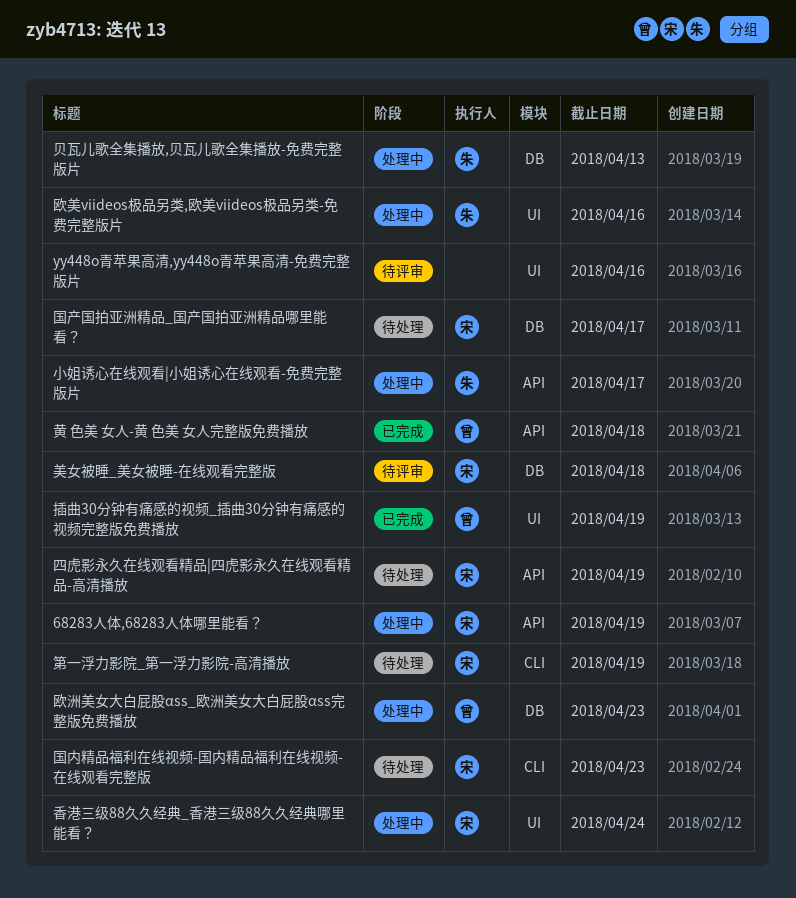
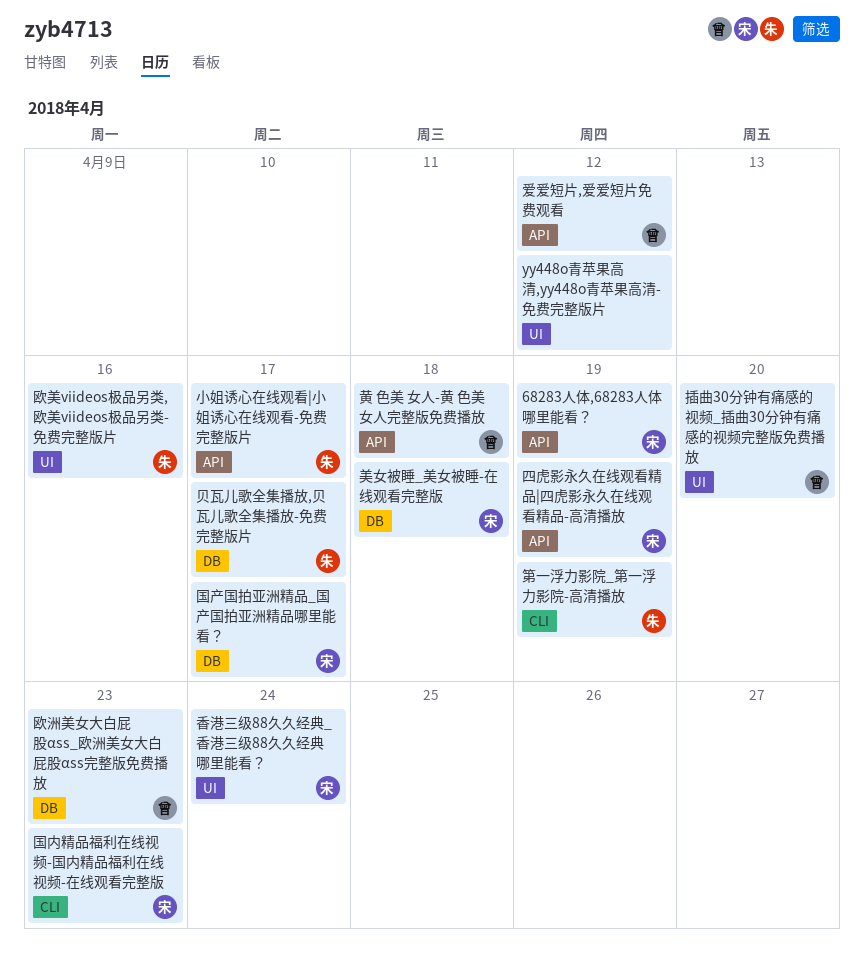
yy448o青苹果高清,yy448o青苹果高清-免费完整版片, due: Apr 16 -> Apr 12
插曲30分钟有痛感的视频_插曲30分钟有痛感的视频完整版免费播放, due: Apr 19 -> Apr 20
爱爱短片,爱爱短片免费观看: none -> present
第一浮力影院_第一浮力影院-高清播放, owner: 宋 -> 朱
贝瓦儿歌全集播放,贝瓦儿歌全集播放-免费完整版片, due: Apr 13 -> Apr 17

